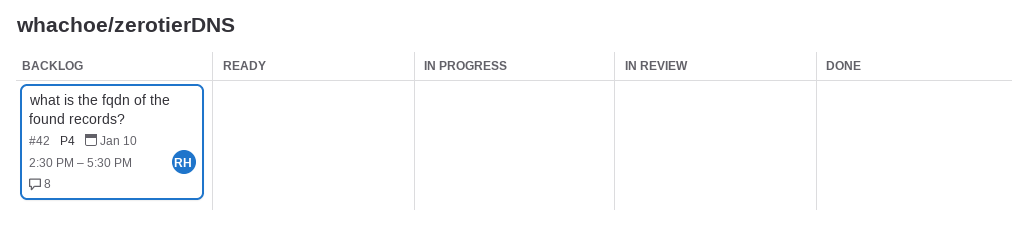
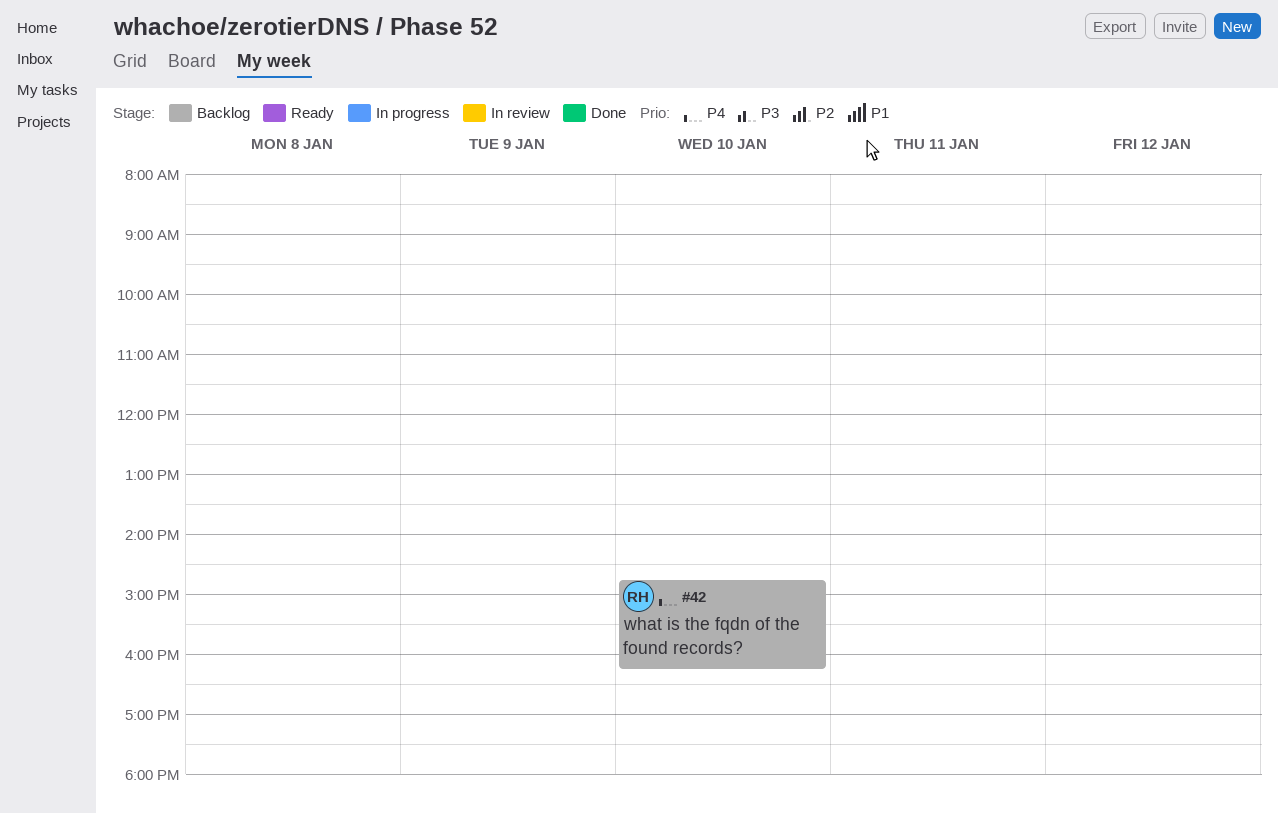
#42, begins: 14:30 -> 14:45
#42, ends: 17:30 -> 16:15

